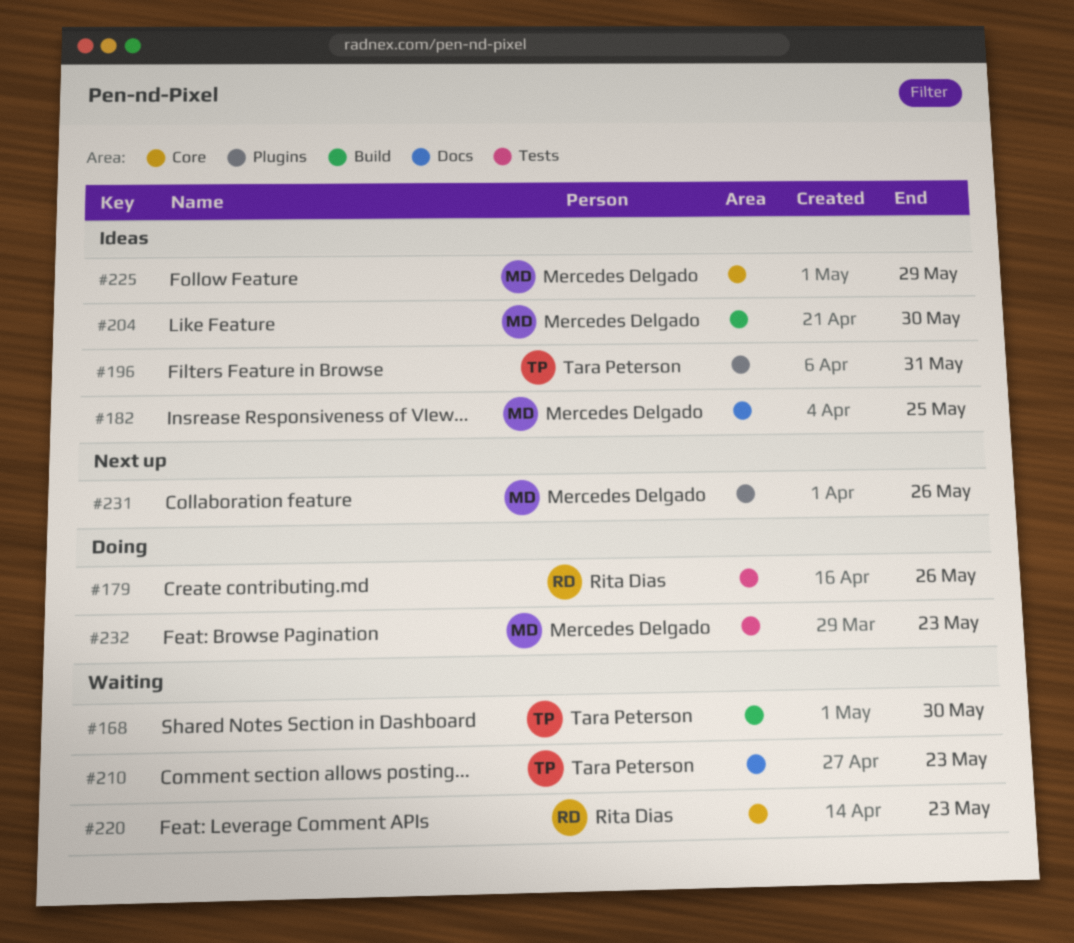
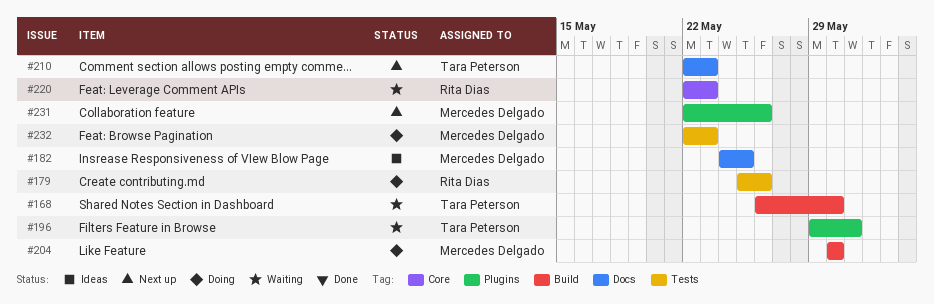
#196, status: Ideas -> Waiting
#204, status: Ideas -> Doing
#210, status: Waiting -> Next up
#225: present -> none

